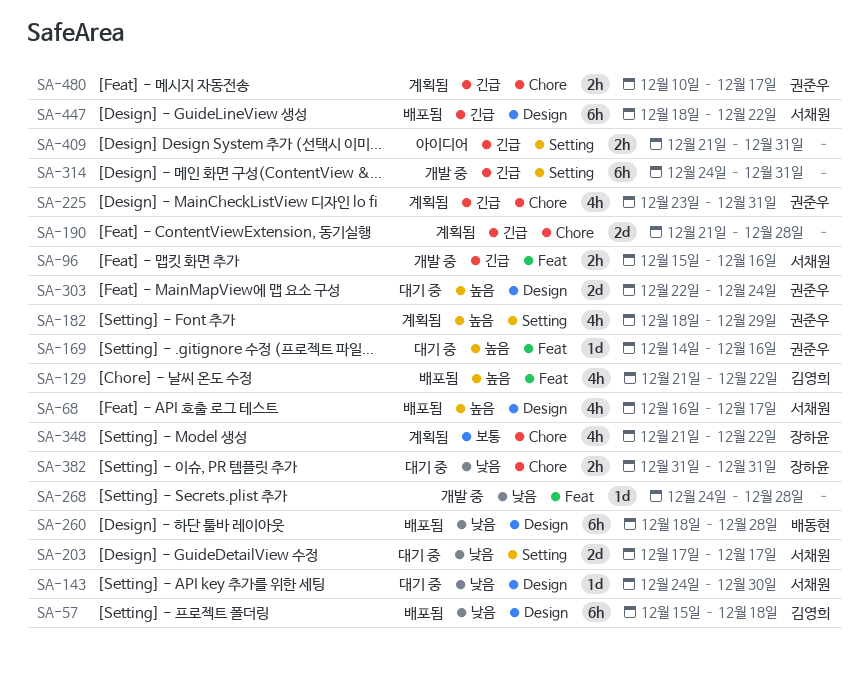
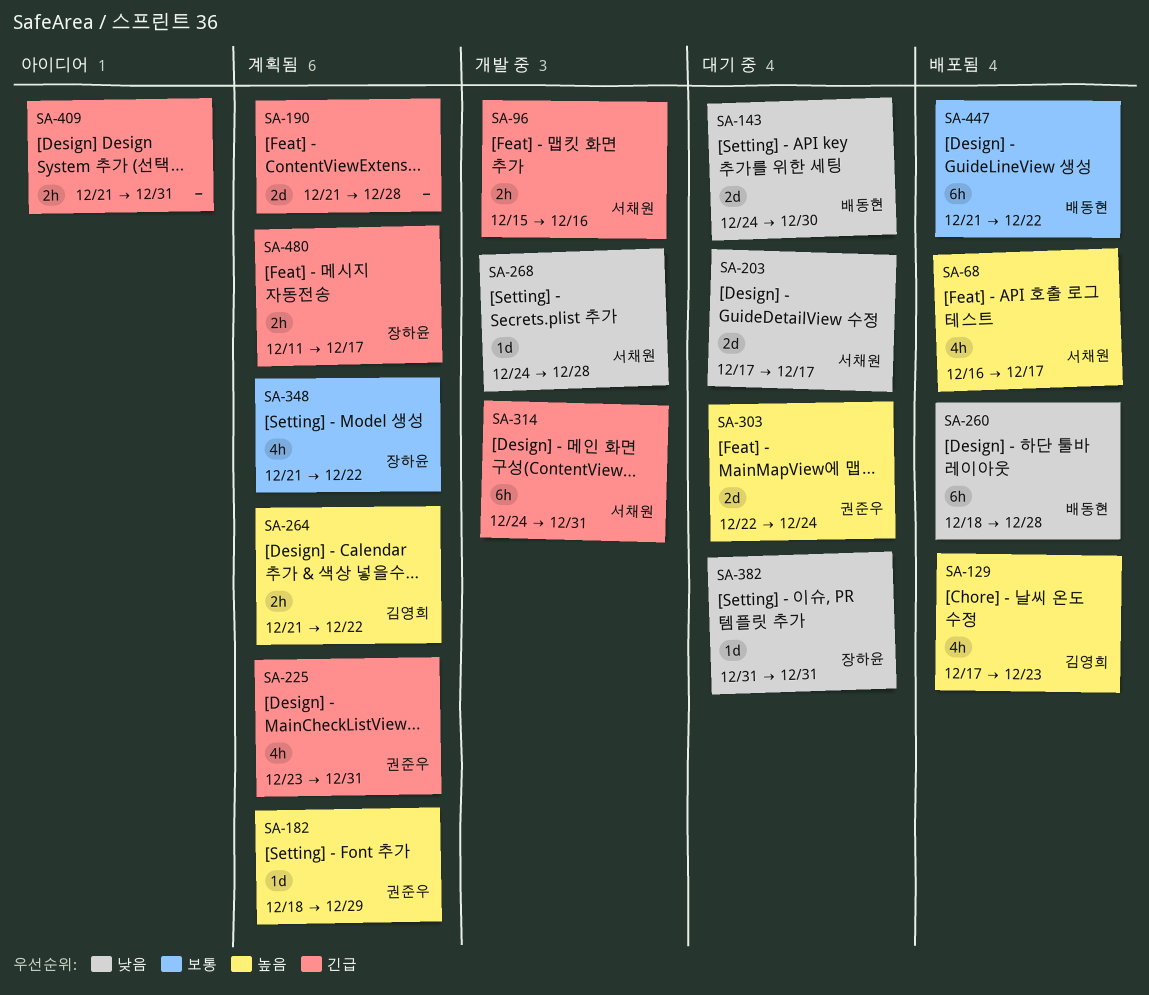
SA-57: present -> none
SA-129, start: Dec 21 -> Dec 17
SA-129, due: Dec 22 -> Dec 23
SA-143, owner: 서채원 -> 배동현
SA-143, estimate: 1d -> 2d
SA-169: present -> none
SA-182, estimate: 4h -> 1d
SA-264: none -> present
SA-268, owner: none -> 서채원
SA-314, owner: none -> 서채원
SA-382, estimate: 2h -> 1d
SA-447, owner: 서채원 -> 배동현
SA-447, priority: 긴급 -> 보통
SA-447, start: Dec 18 -> Dec 21
SA-480, owner: 권준우 -> 장하윤
SA-480, start: Dec 10 -> Dec 11

